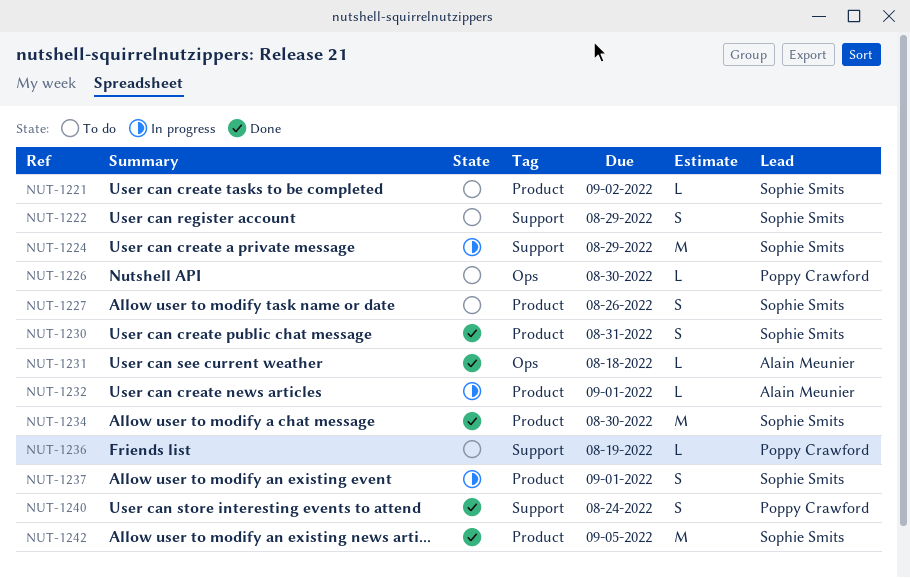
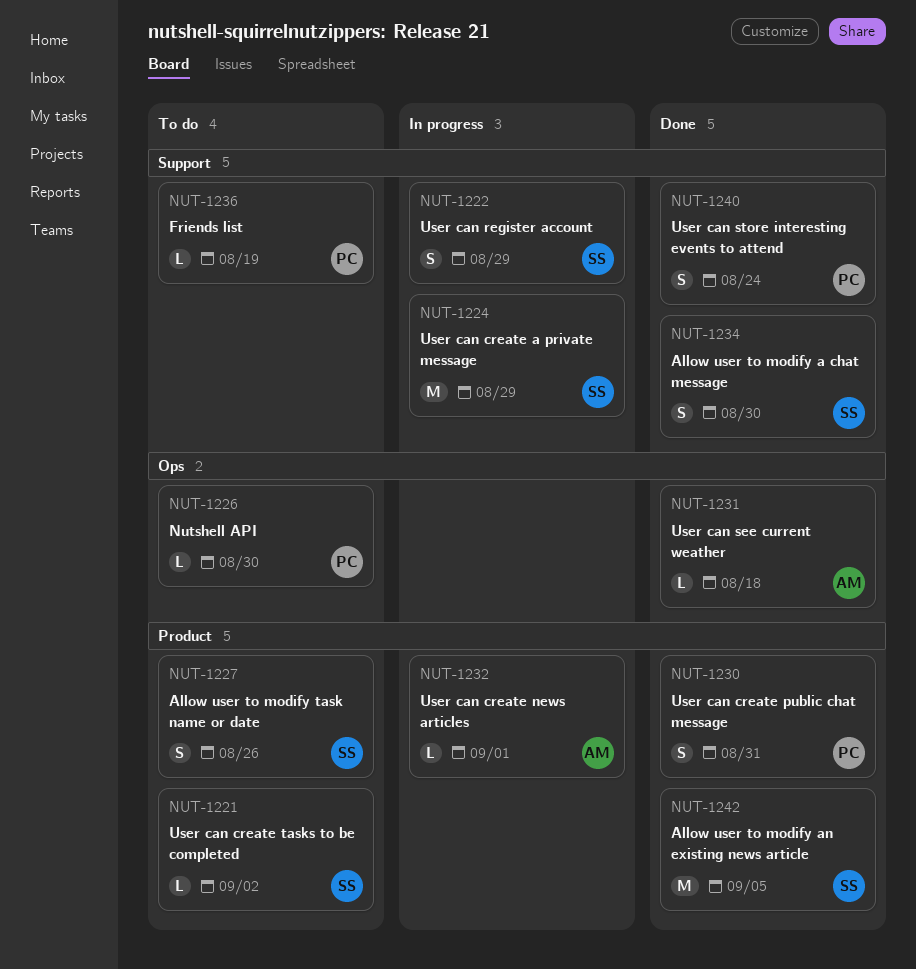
NUT-1222, status: To do -> In progress
NUT-1230, owner: Sophie Smits -> Poppy Crawford
NUT-1234, label: Product -> Support
NUT-1234, estimate: M -> S
NUT-1237: present -> none

